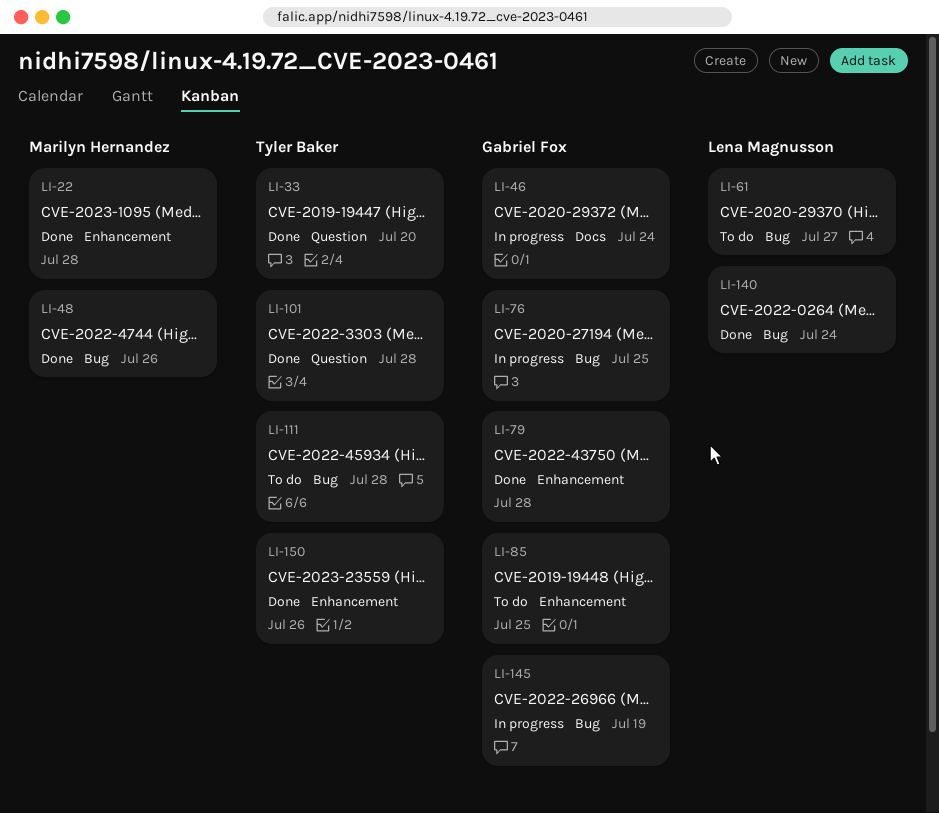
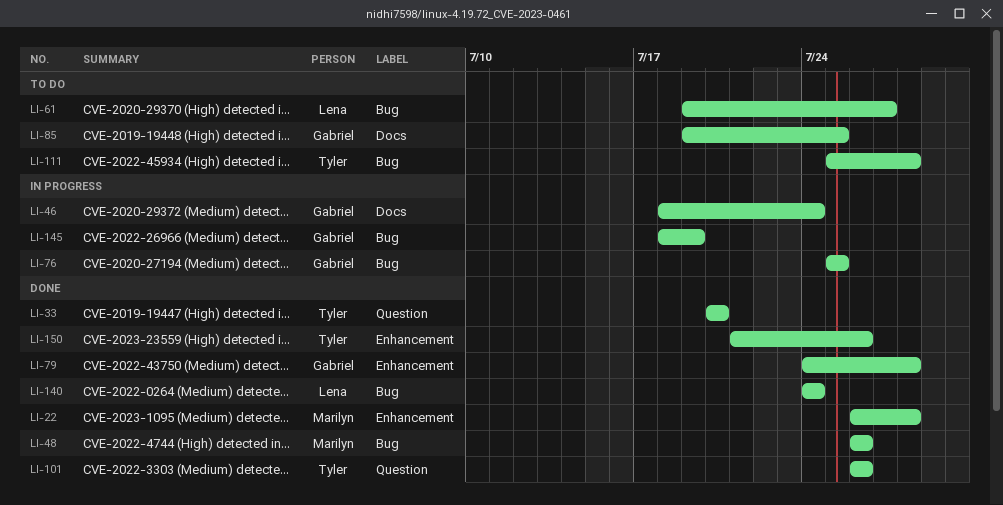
LI-85, label: Enhancement -> Docs
LI-101, due: Jul 28 -> Jul 26

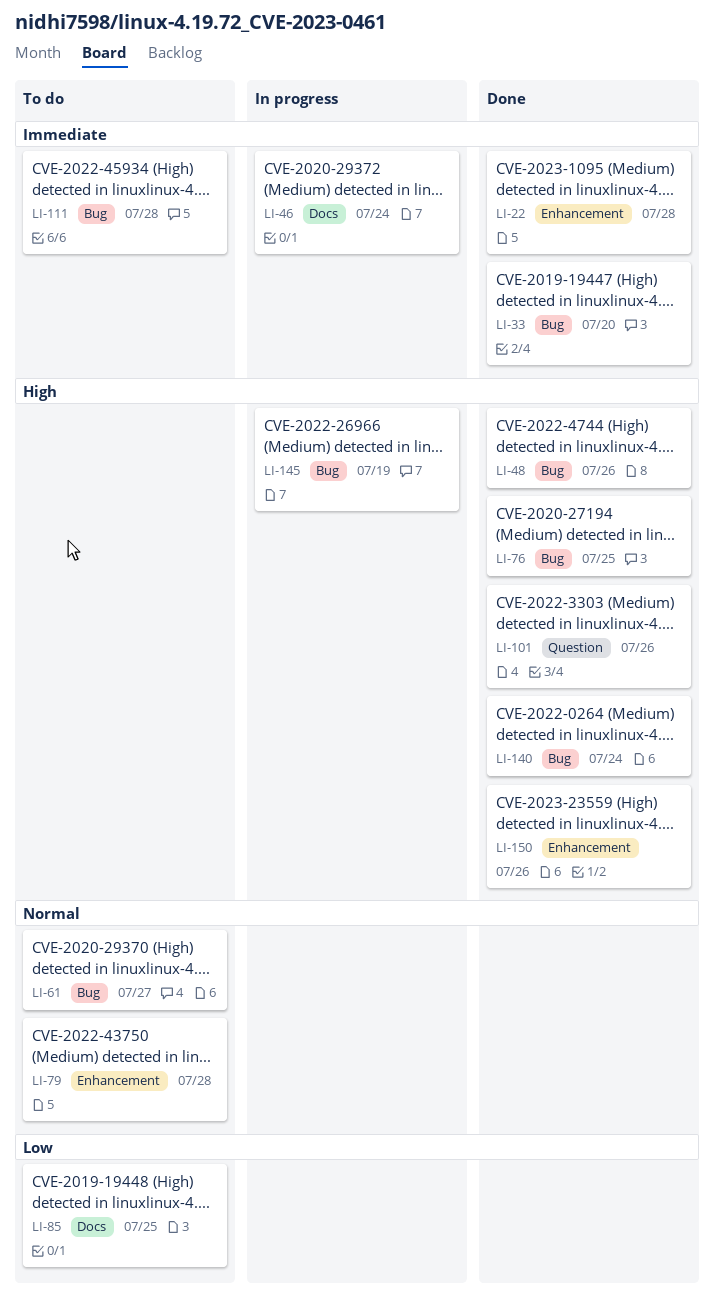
LI-33, label: Question -> Bug
LI-76, status: In progress -> Done
LI-79, status: Done -> To do

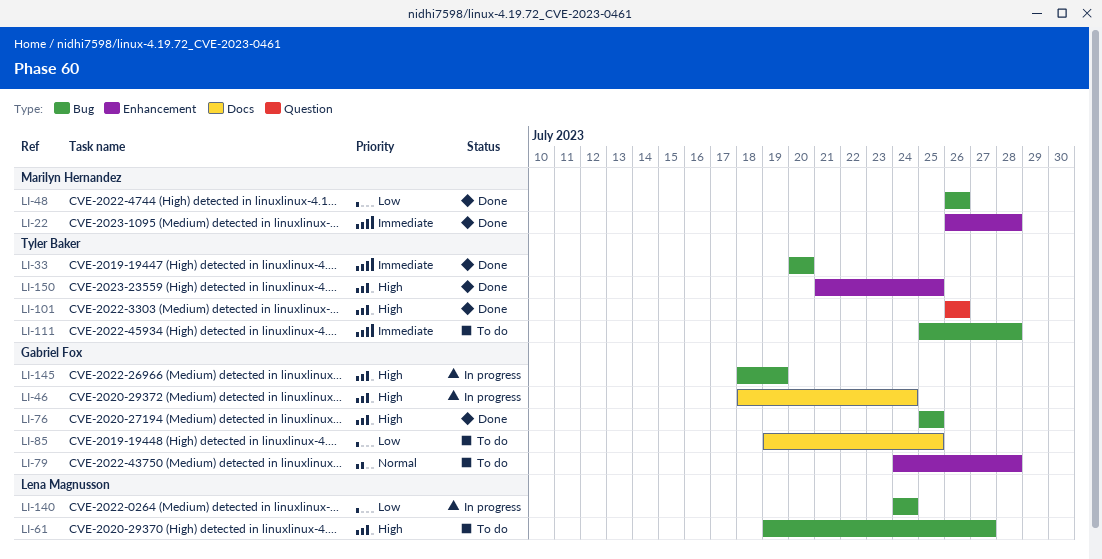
LI-46, priority: Immediate -> High
LI-48, priority: High -> Low
LI-61, priority: Normal -> High
LI-140, status: Done -> In progress
LI-140, priority: High -> Low
LI-150, due: Jul 26 -> Jul 25

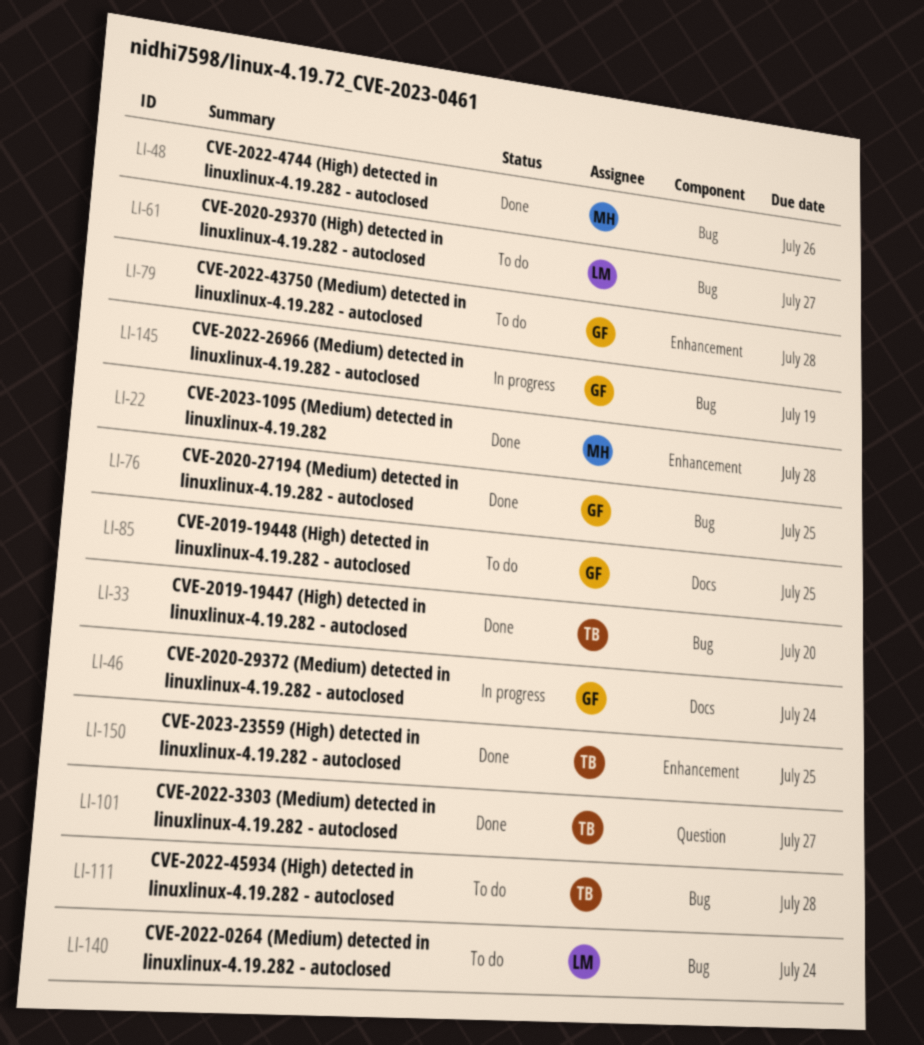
LI-101, due: Jul 26 -> Jul 27
LI-140, status: In progress -> To do

